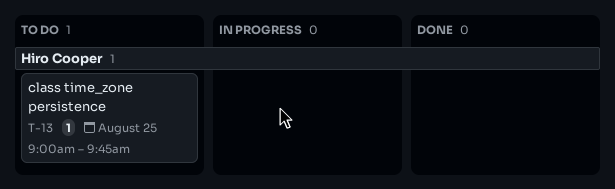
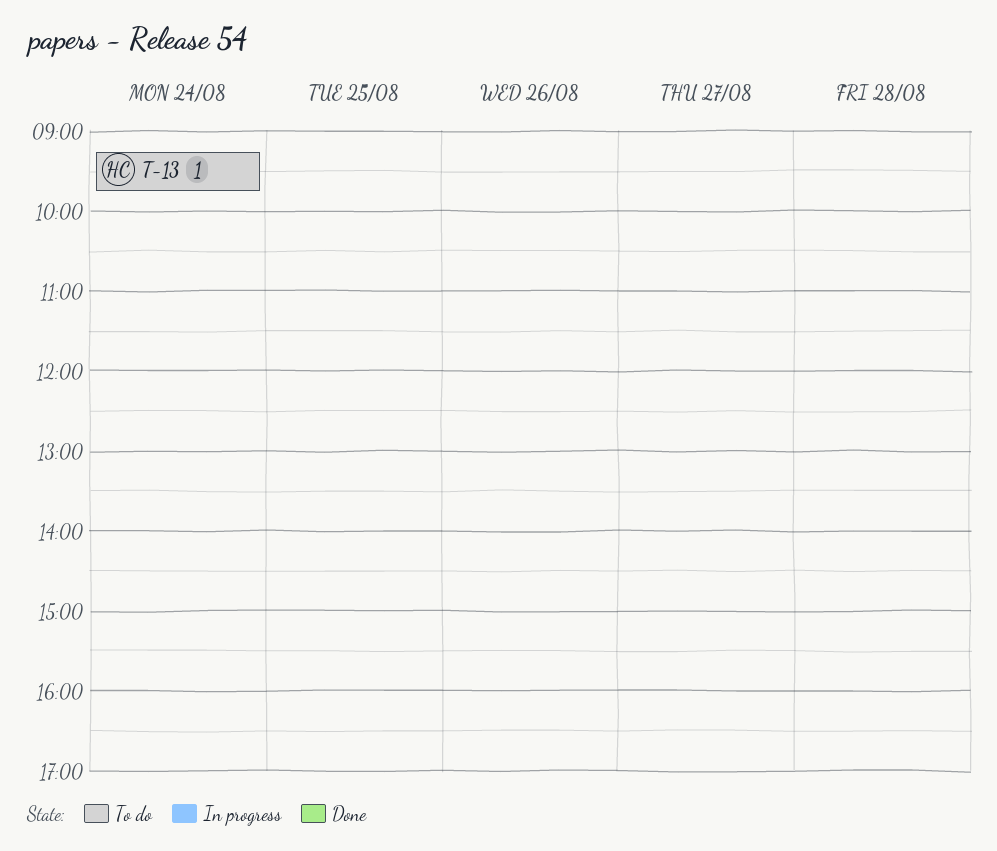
T-13, day: Aug 25 -> Aug 24
T-13, begins: 09:00 -> 09:15

